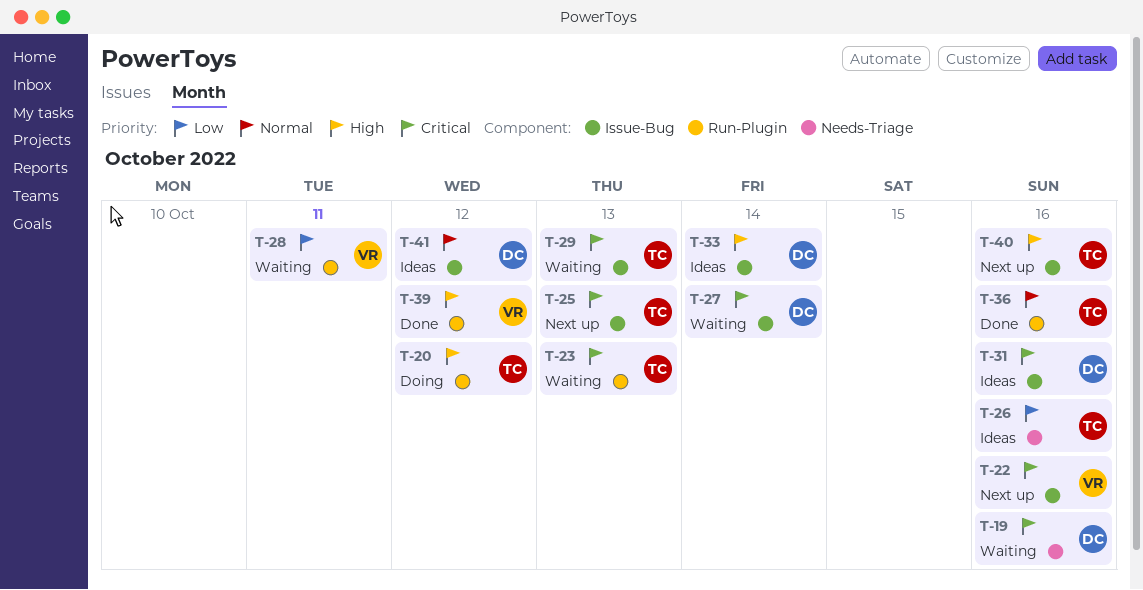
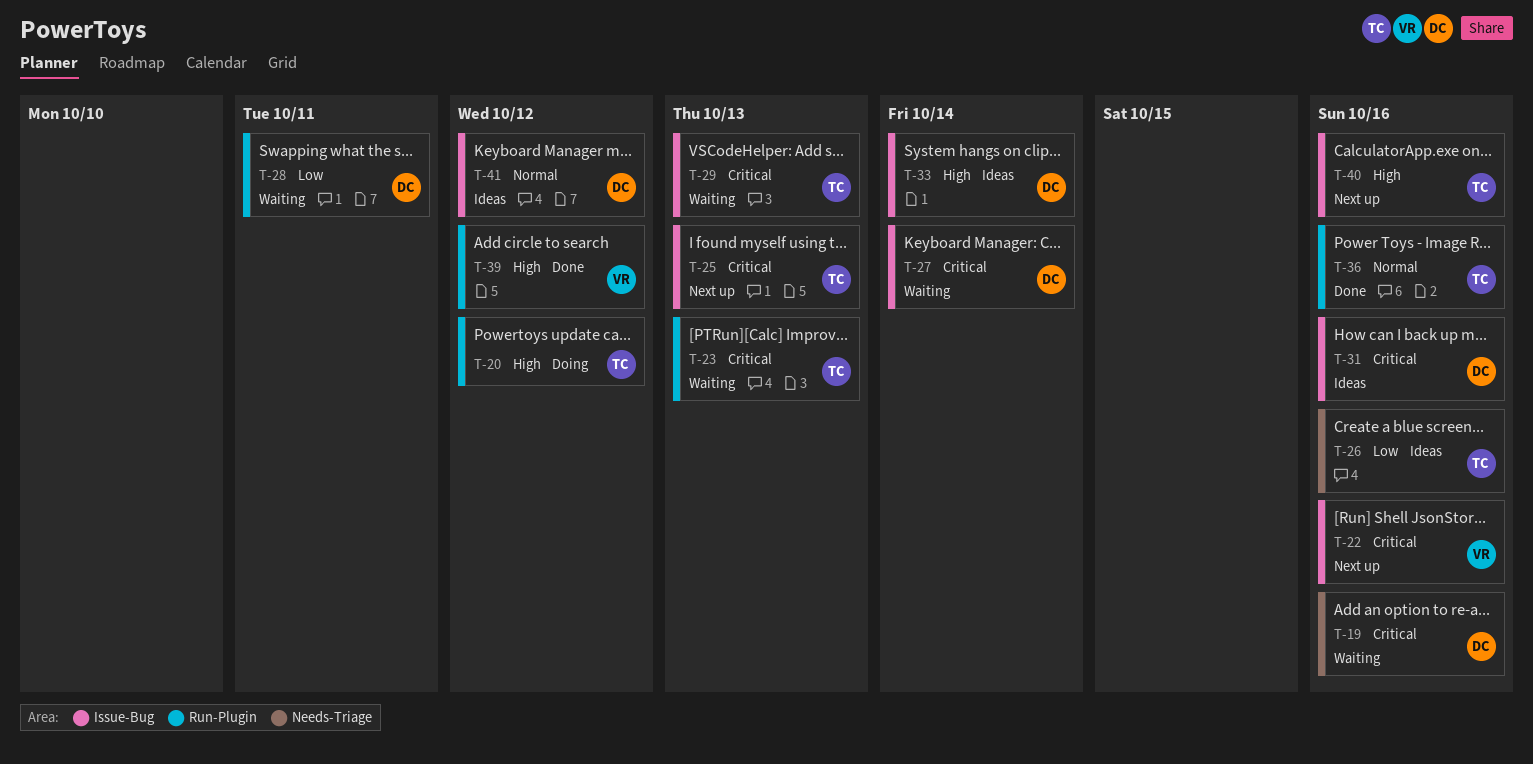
T-28, owner: VR -> DC

